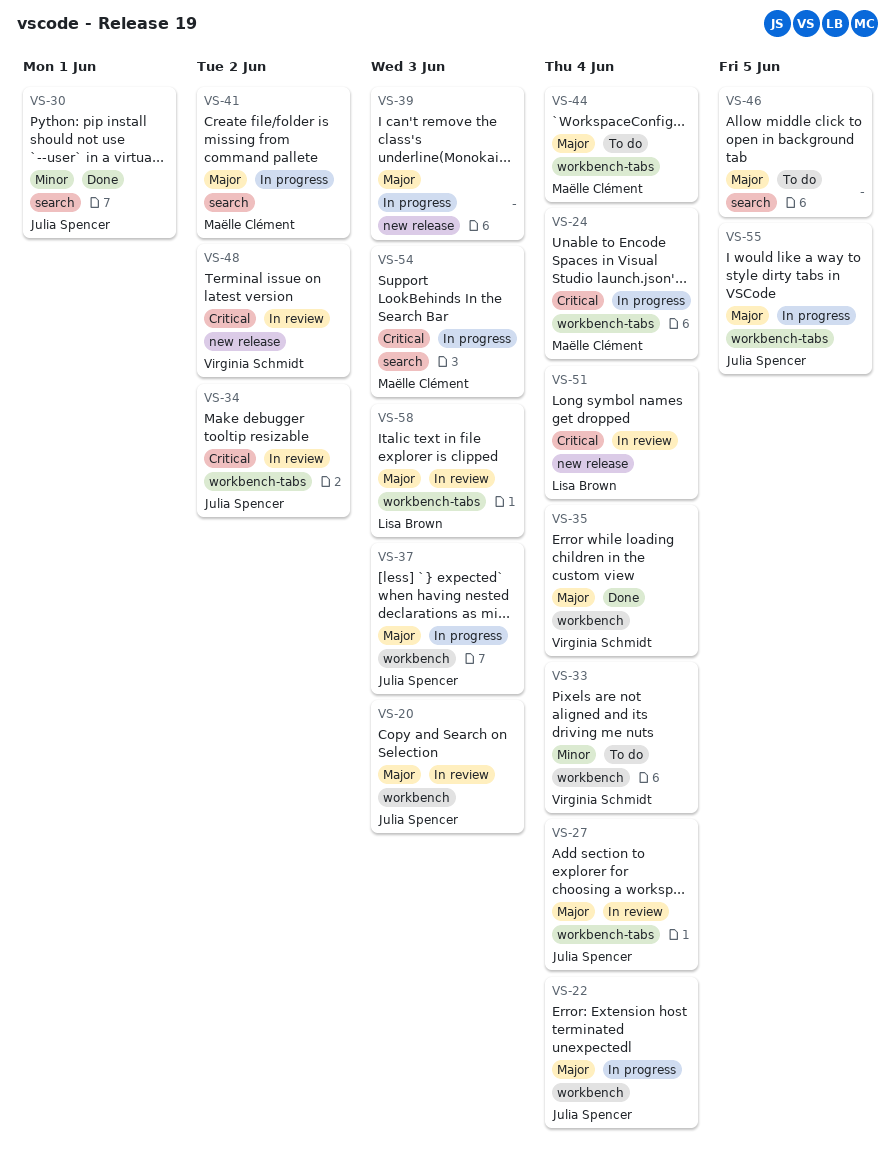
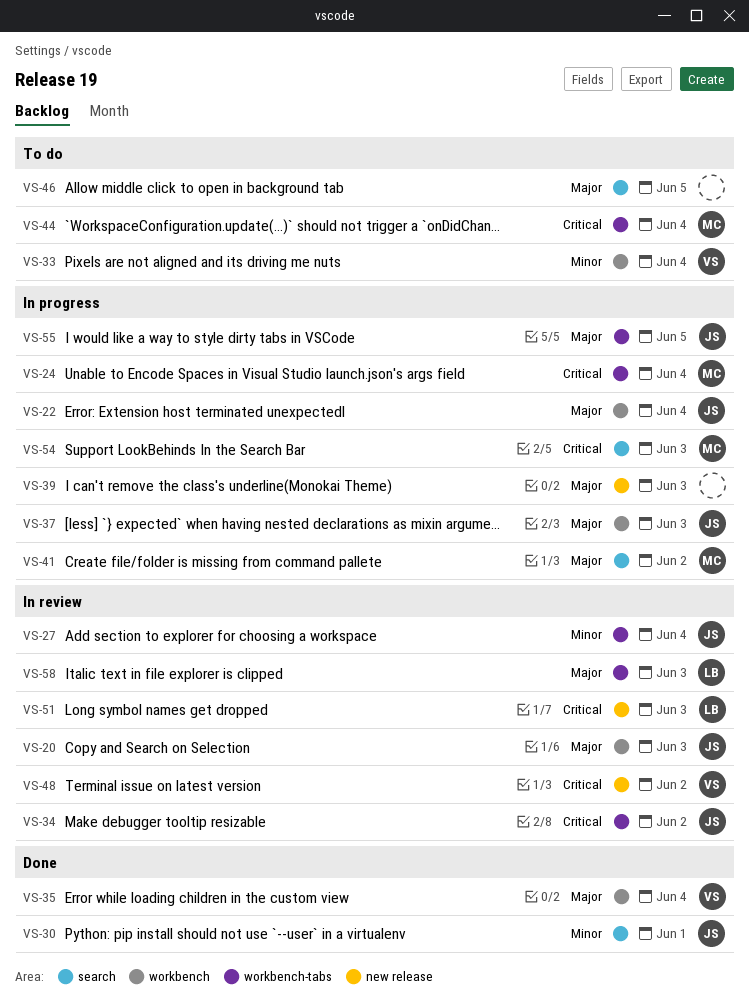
VS-27, priority: Major -> Minor
VS-44, priority: Major -> Critical
VS-51, due: Jun 4 -> Jun 3

